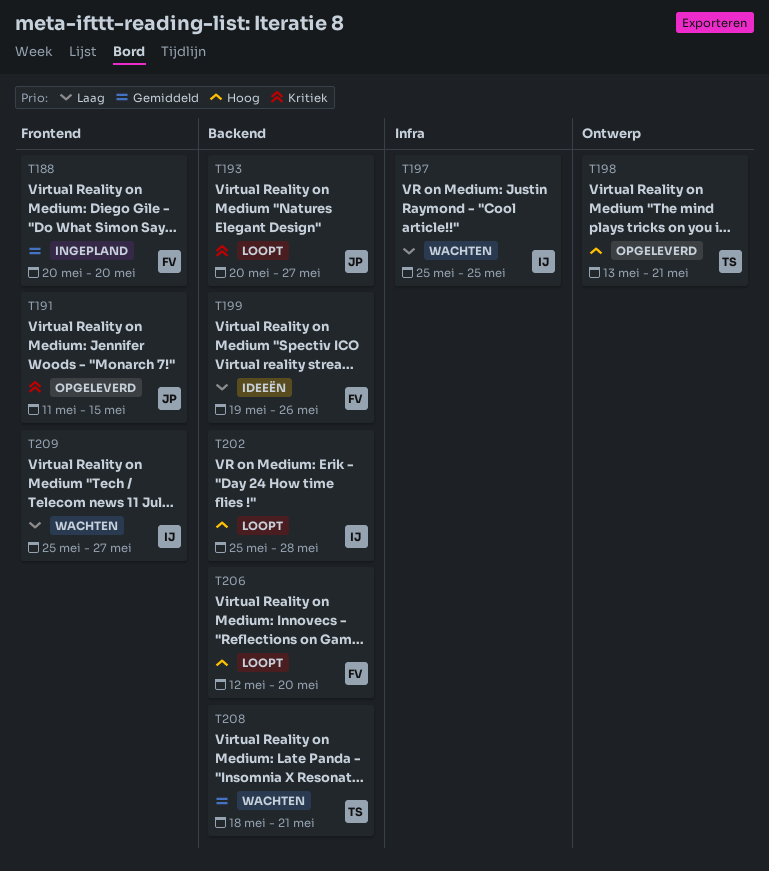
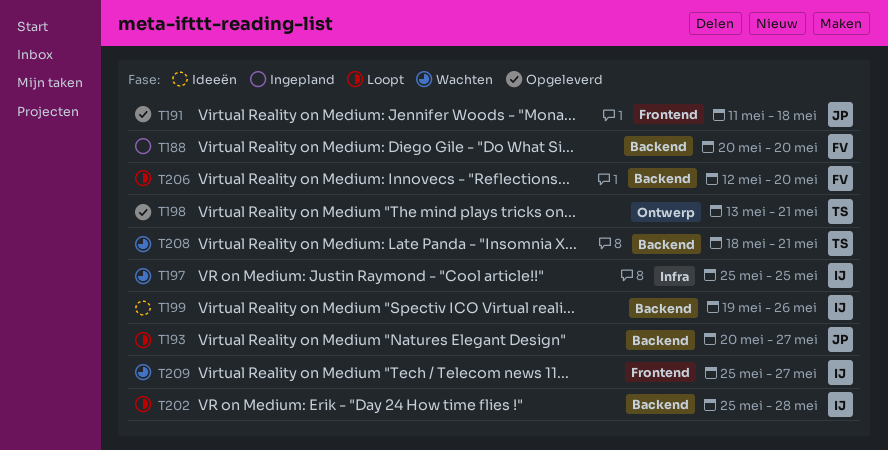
T188, label: Frontend -> Backend
T191, due: May 15 -> May 18
T199, owner: FV -> IJ

